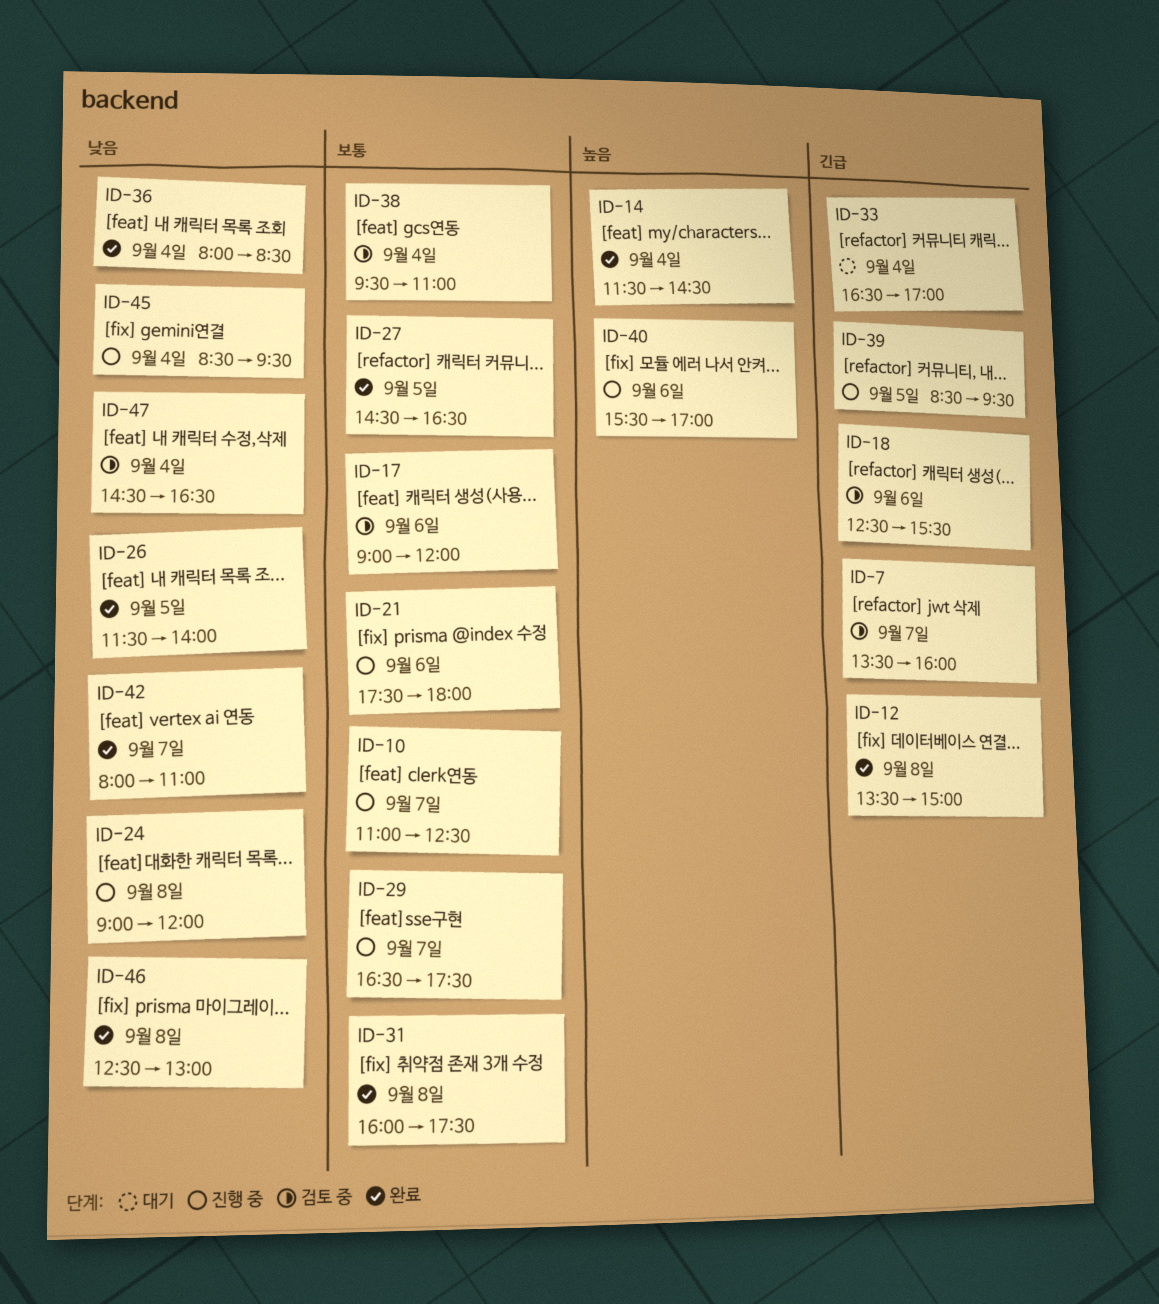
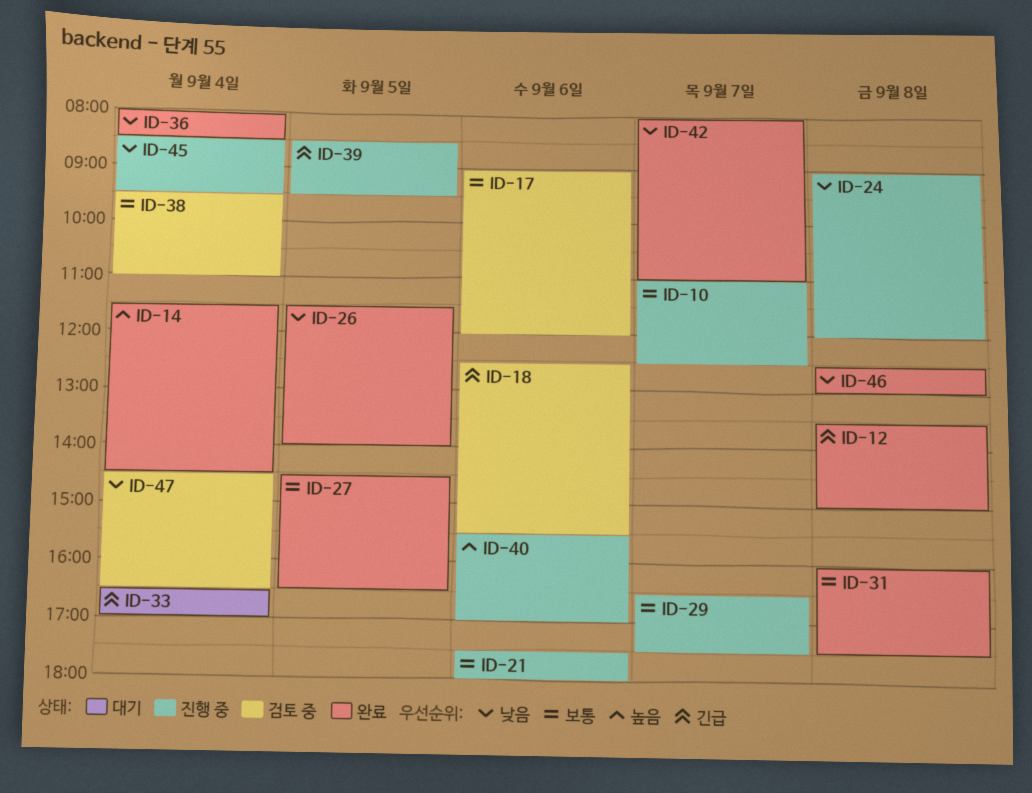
ID-7: present -> none

